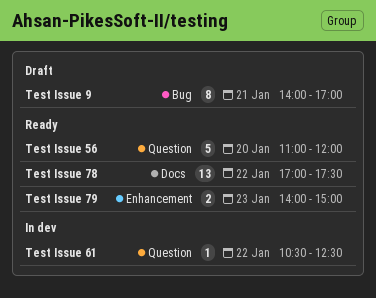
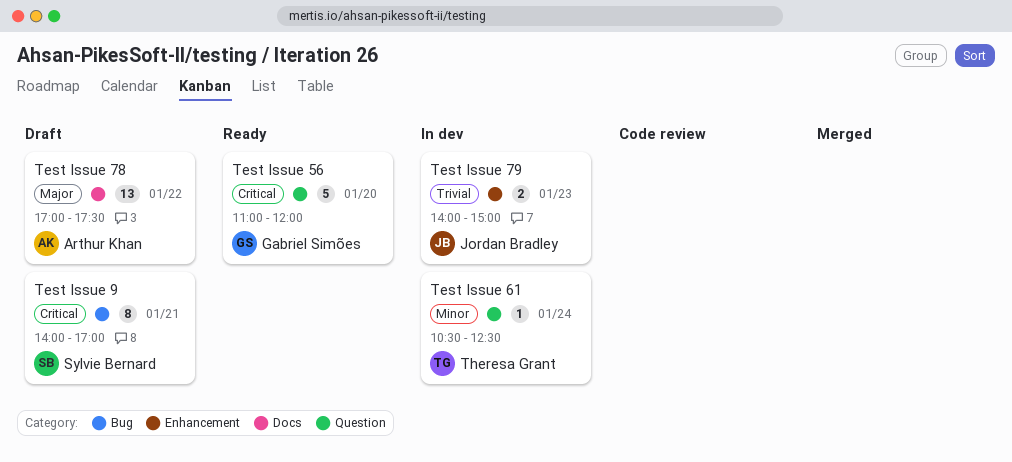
Test Issue 61, day: Jan 22 -> Jan 24
Test Issue 78, status: Ready -> Draft
Test Issue 79, status: Ready -> In dev

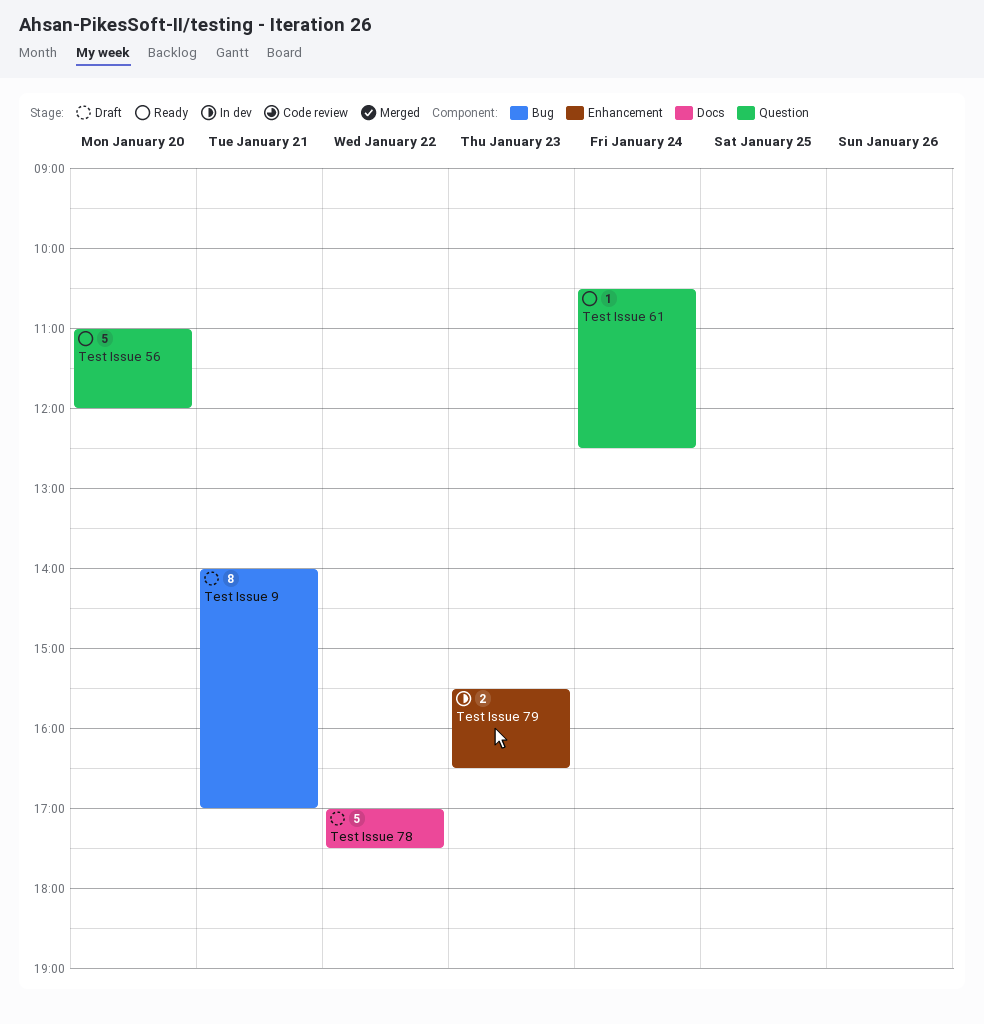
Test Issue 61, status: In dev -> Ready
Test Issue 78, estimate: 13 -> 5
Test Issue 79, begins: 14:00 -> 15:30
Test Issue 79, ends: 15:00 -> 16:30

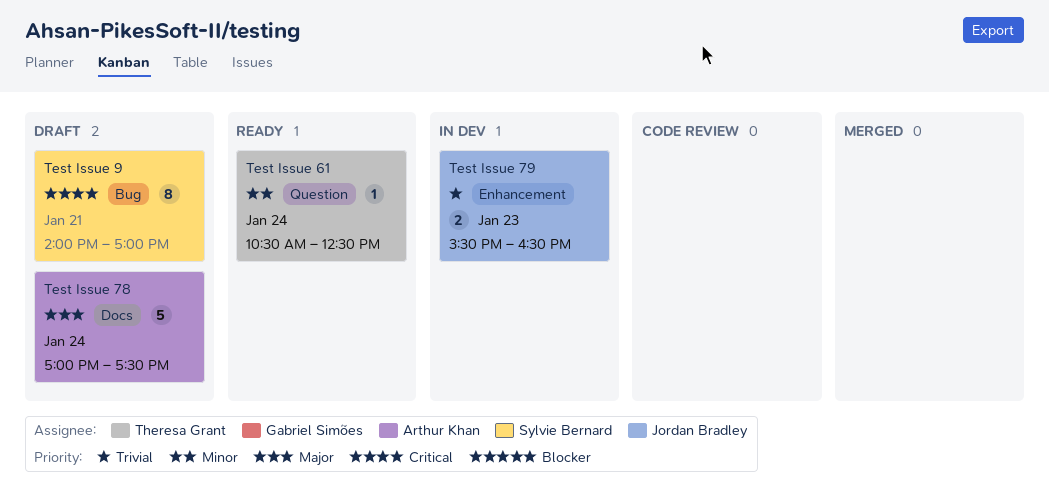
Test Issue 56: present -> none
Test Issue 78, day: Jan 22 -> Jan 24

